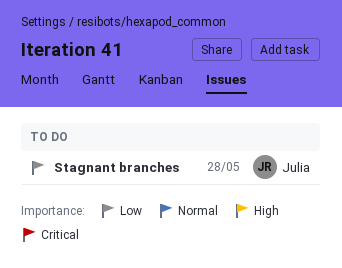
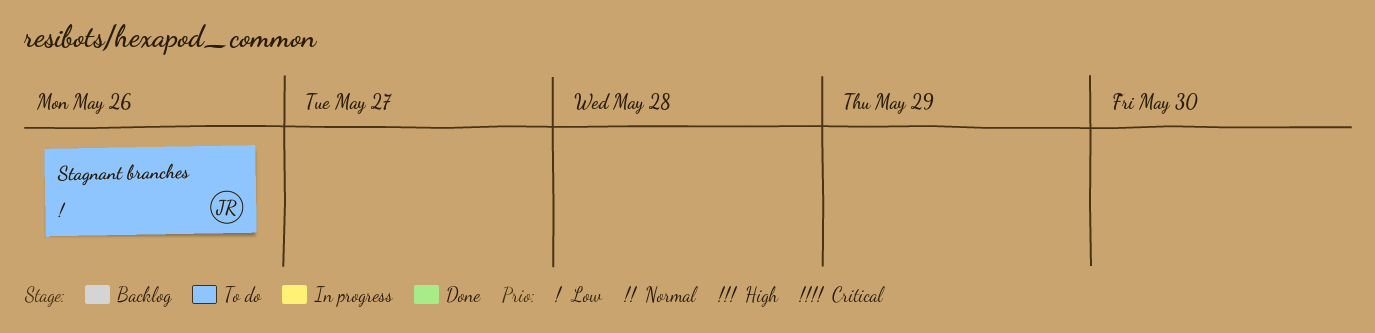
Stagnant branches, due: May 28 -> May 26

